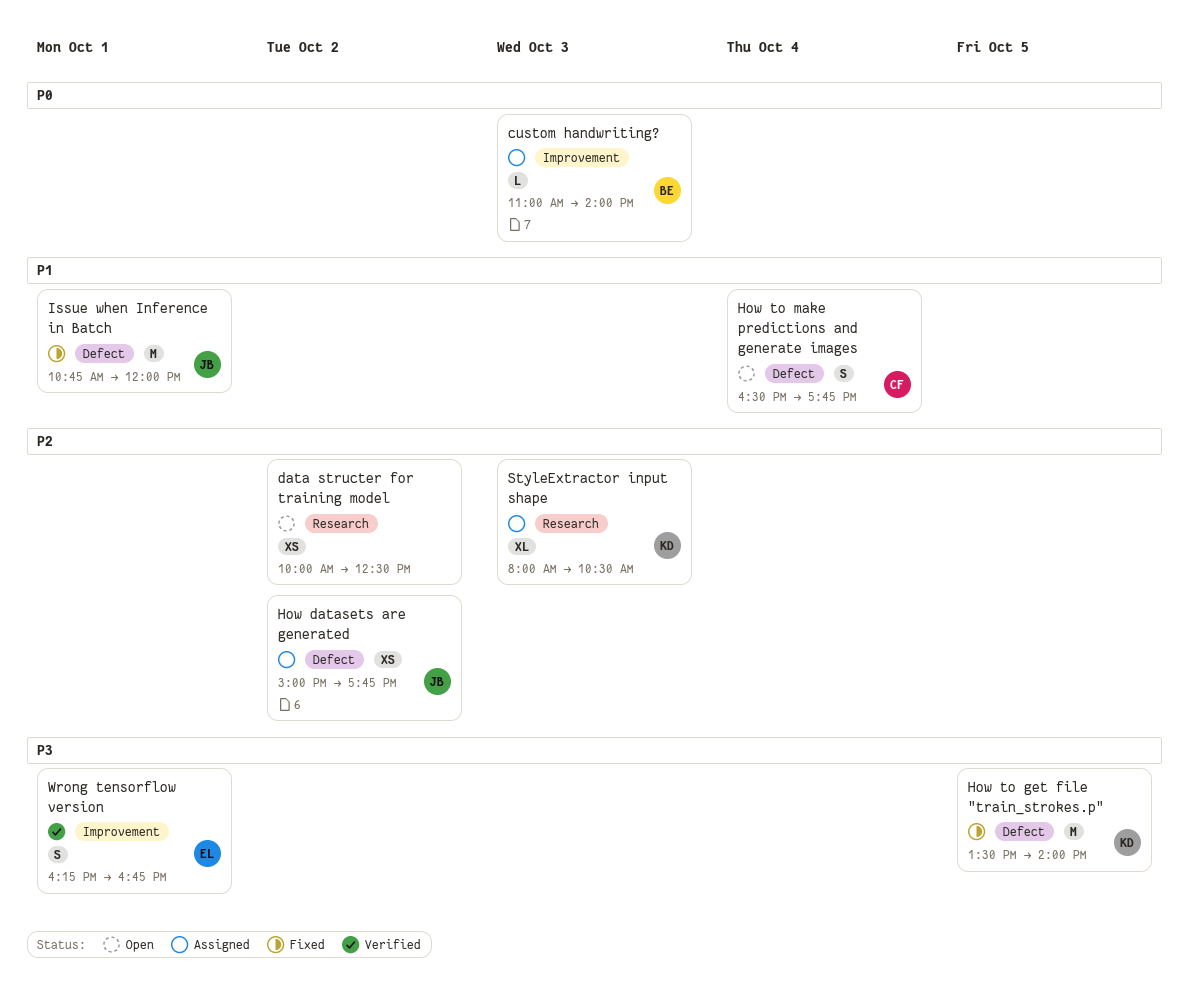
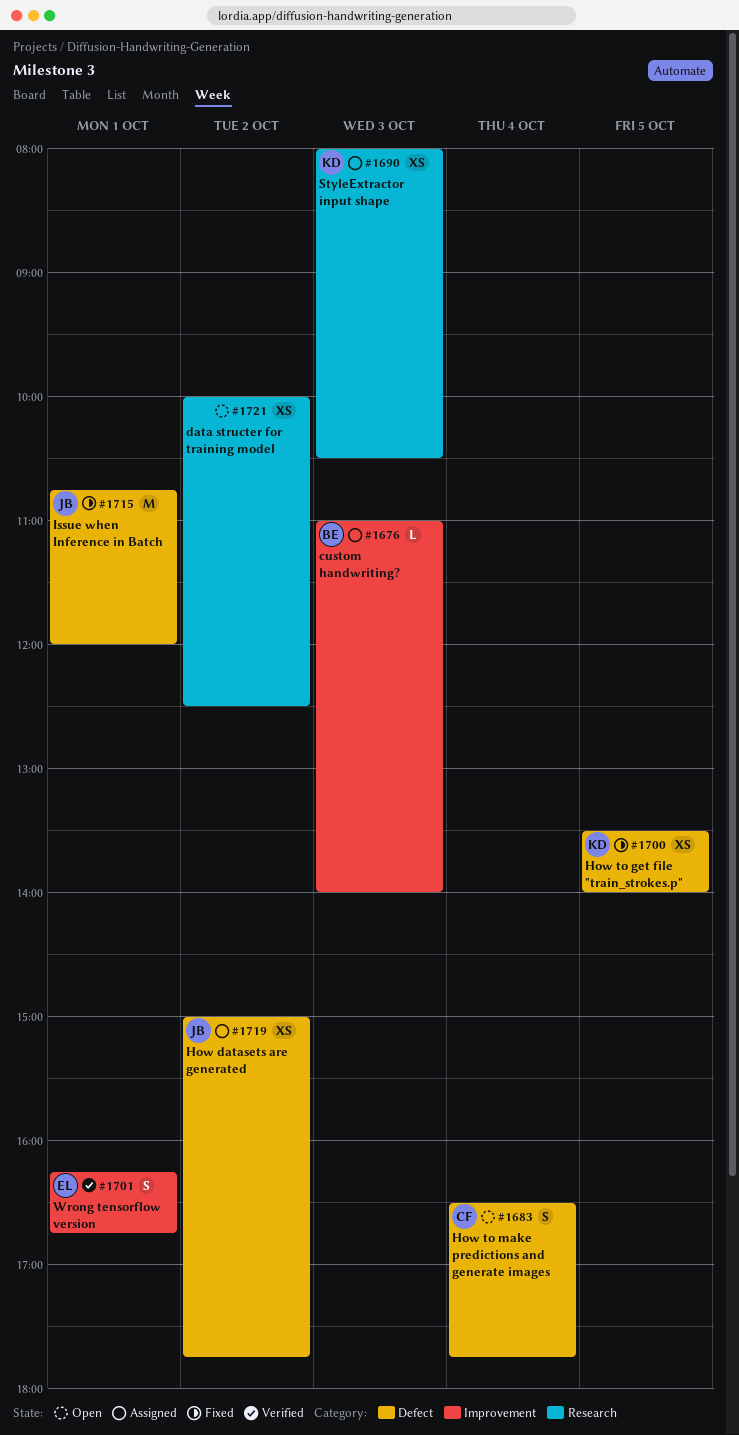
How to get file "train_strokes.p", estimate: M -> XS
StyleExtractor input shape, estimate: XL -> XS

